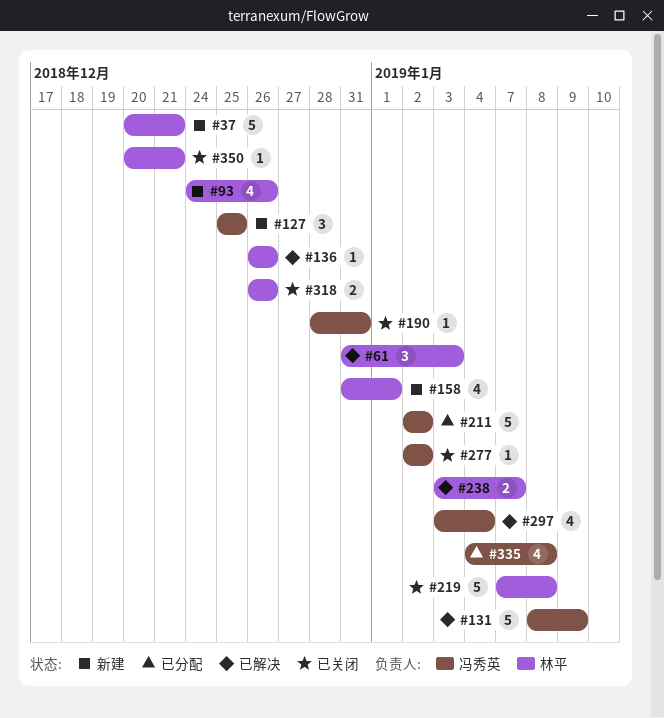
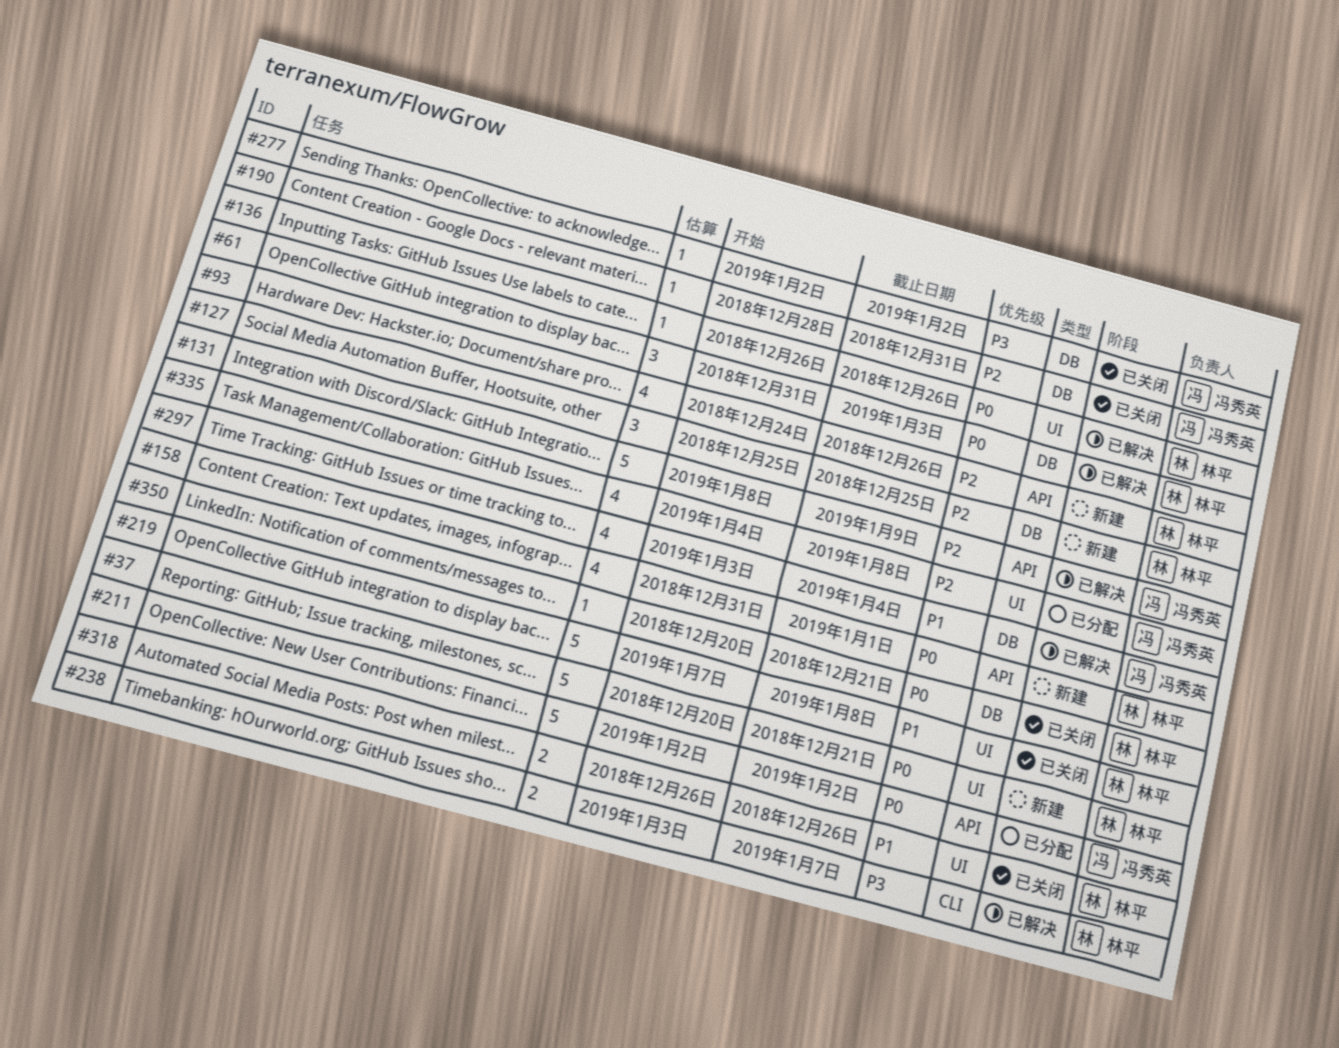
#127, owner: 冯秀英 -> 林平

